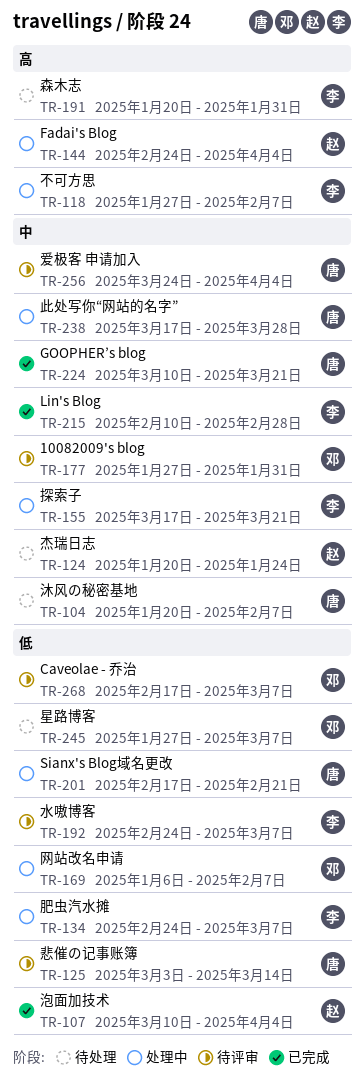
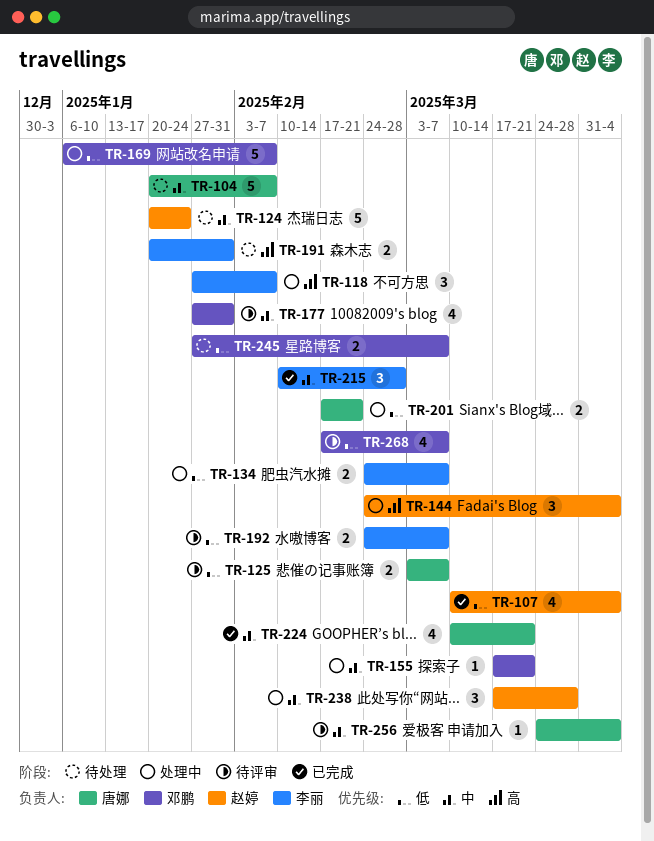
TR-125, due: Mar 14 -> Mar 7
TR-155, owner: 李丽 -> 邓鹏
TR-238, owner: 唐娜 -> 赵婷

